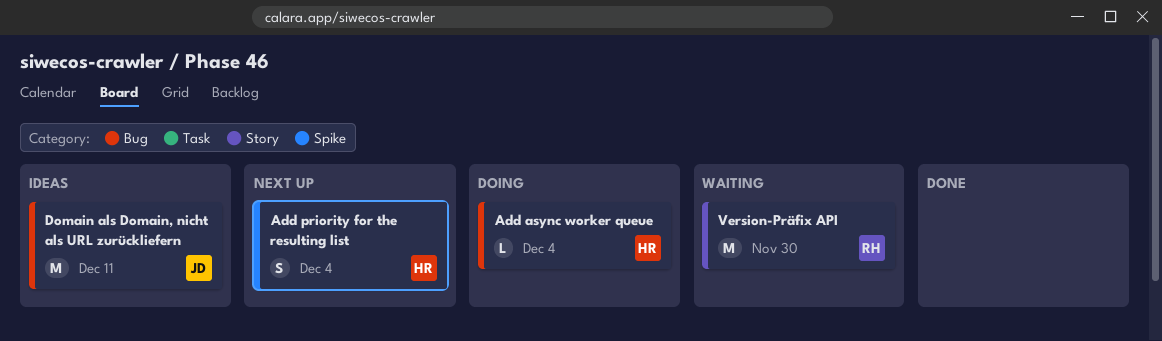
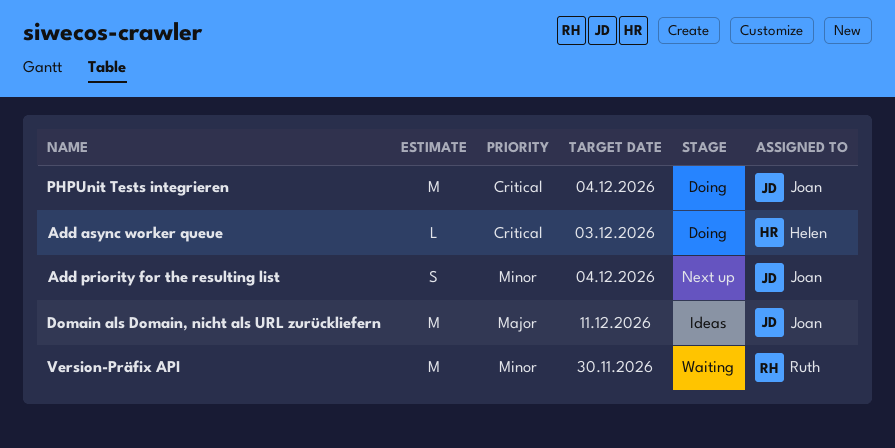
Add async worker queue, due: Dec 4 -> Dec 3
Add priority for the resulting list, owner: Helen -> Joan
PHPUnit Tests integrieren: none -> present

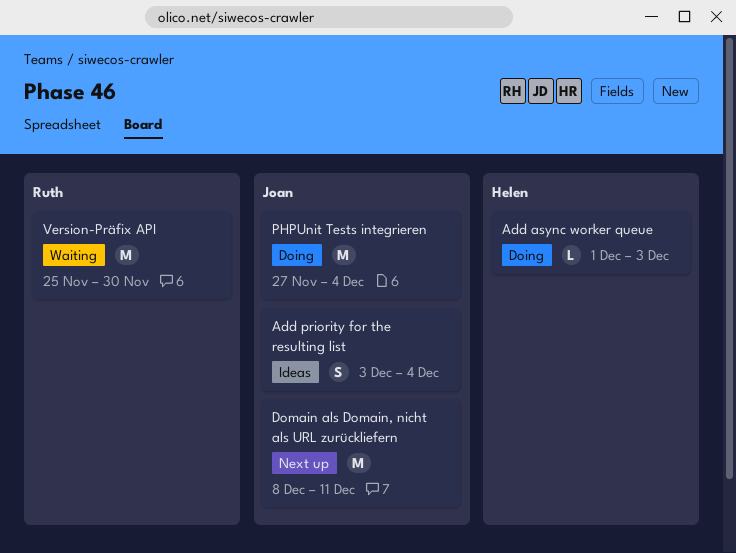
Add priority for the resulting list, status: Next up -> Ideas
Domain als Domain, nicht als URL zurückliefern, status: Ideas -> Next up

